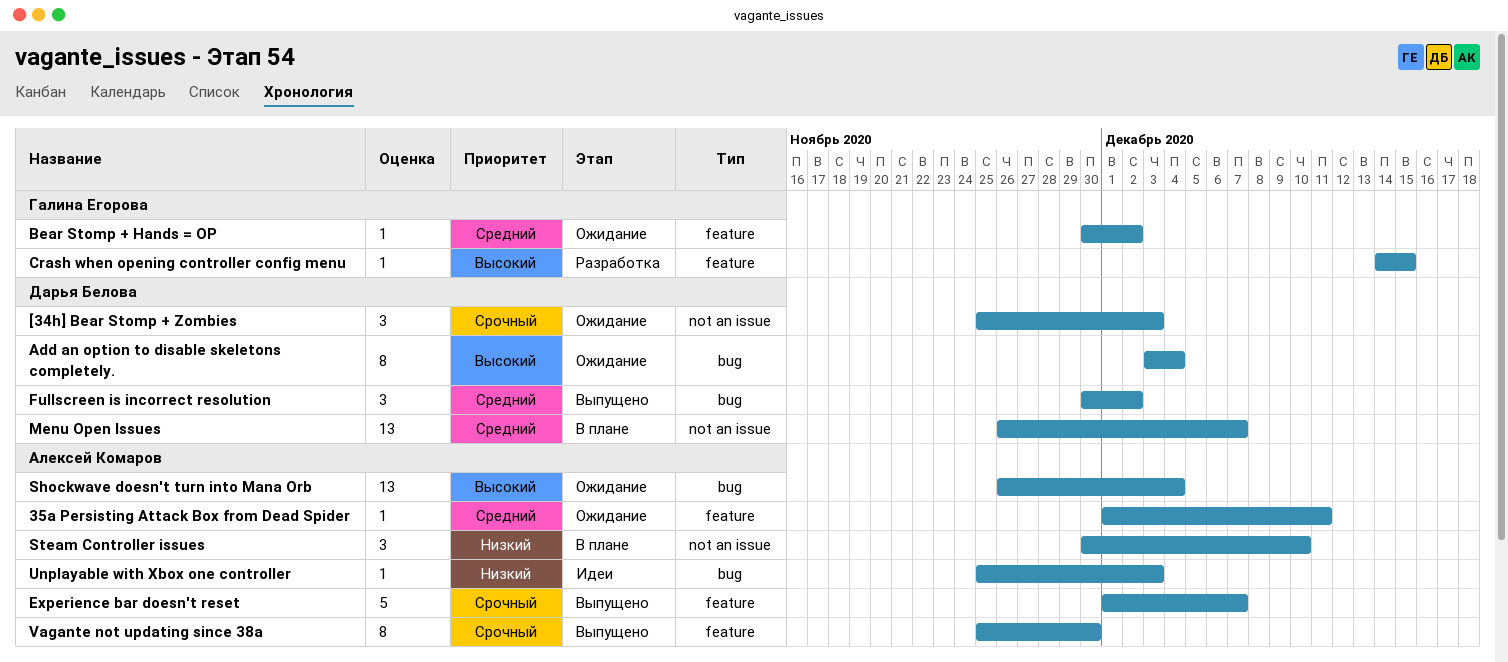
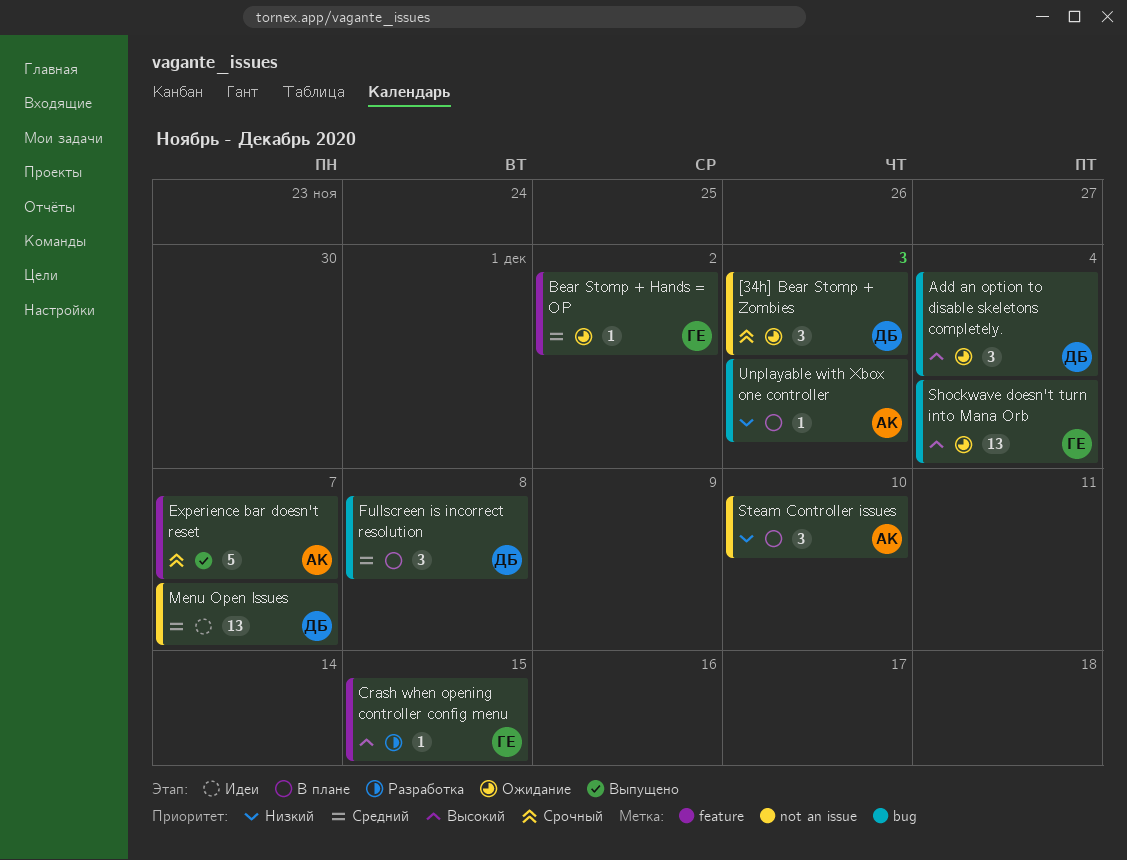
35a Persisting Attack Box from Dead Spider: present -> none
Add an option to disable skeletons completely., estimate: 8 -> 3
Fullscreen is incorrect resolution, status: Выпущено -> В плане
Fullscreen is incorrect resolution, due: Dec 2 -> Dec 8
Menu Open Issues, status: В плане -> Идеи
Shockwave doesn't turn into Mana Orb, owner: Алексей Комаров -> Галина Егорова
Unplayable with Xbox one controller, status: Идеи -> В плане
Vagante not updating since 38a: present -> none

